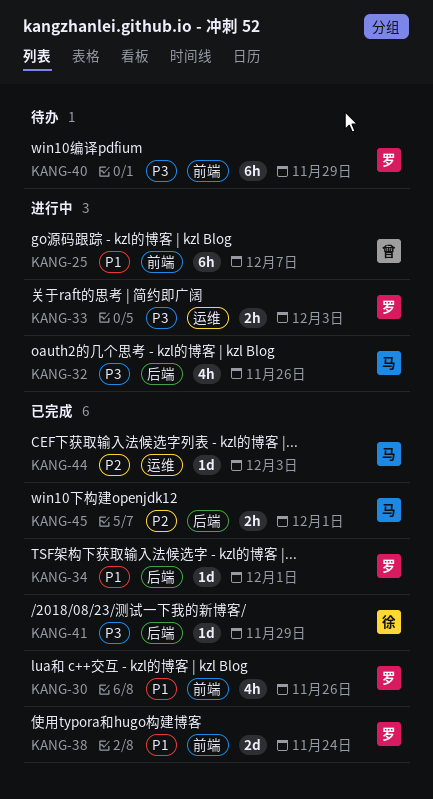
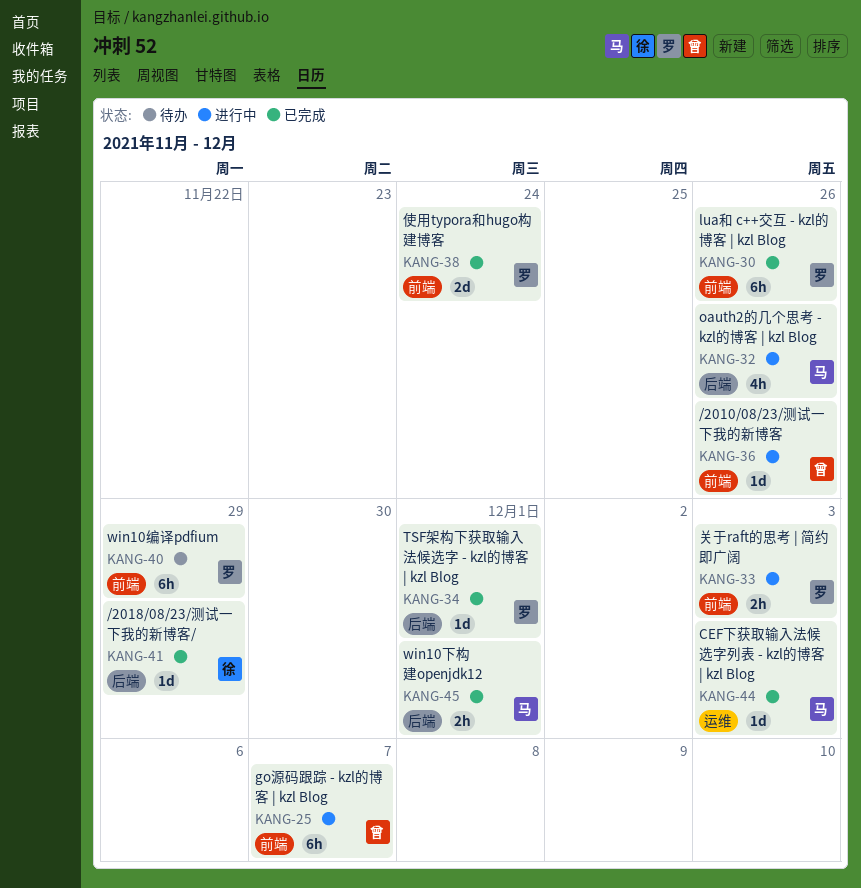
KANG-30, estimate: 4h -> 6h
KANG-33, label: 运维 -> 前端
KANG-36: none -> present

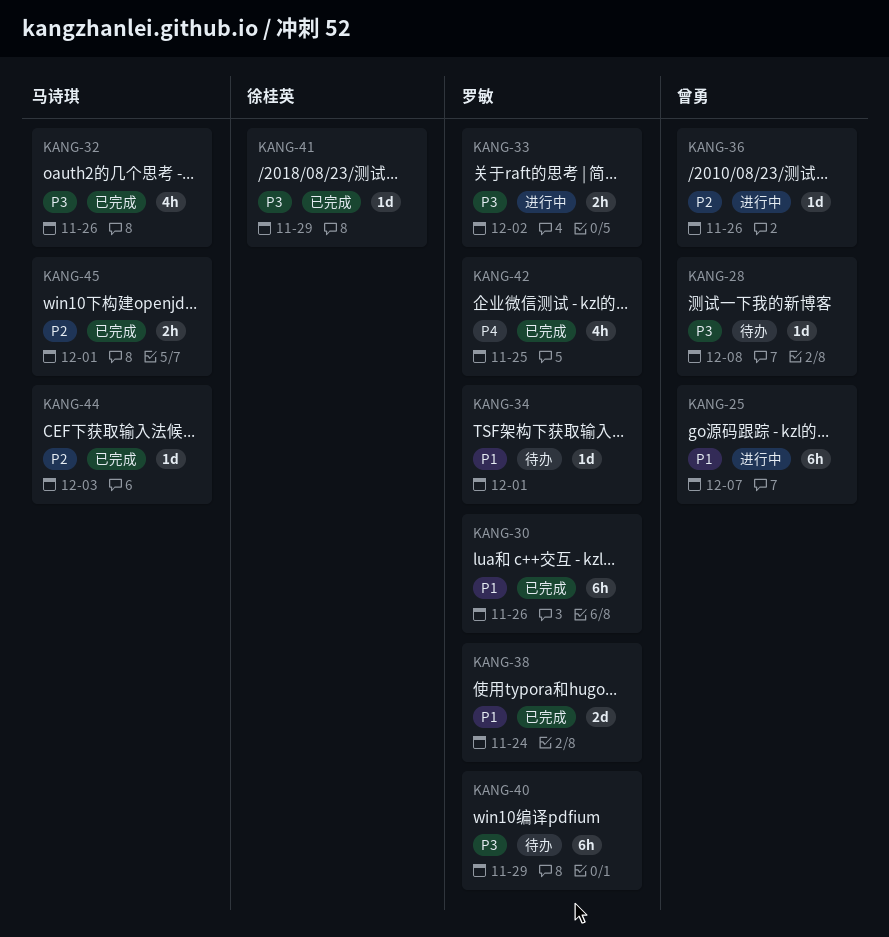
KANG-28: none -> present
KANG-32, status: 进行中 -> 已完成
KANG-33, due: Dec 3 -> Dec 2
KANG-34, status: 已完成 -> 待办
KANG-42: none -> present

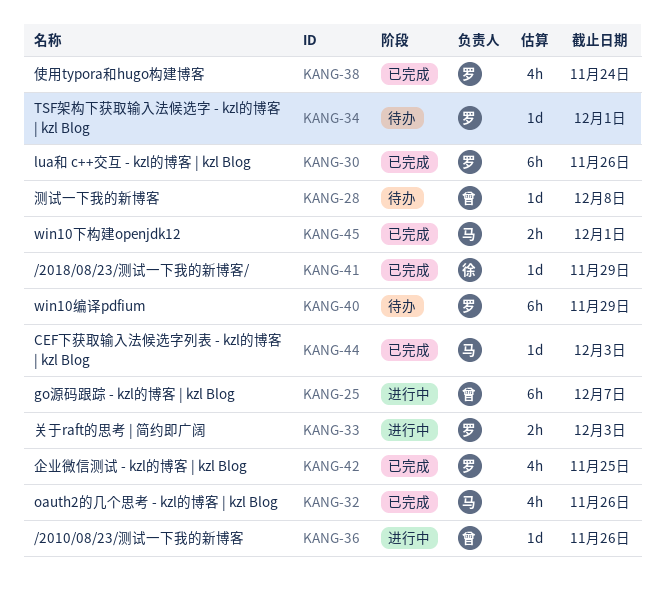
KANG-33, due: Dec 2 -> Dec 3
KANG-38, estimate: 2d -> 4h

